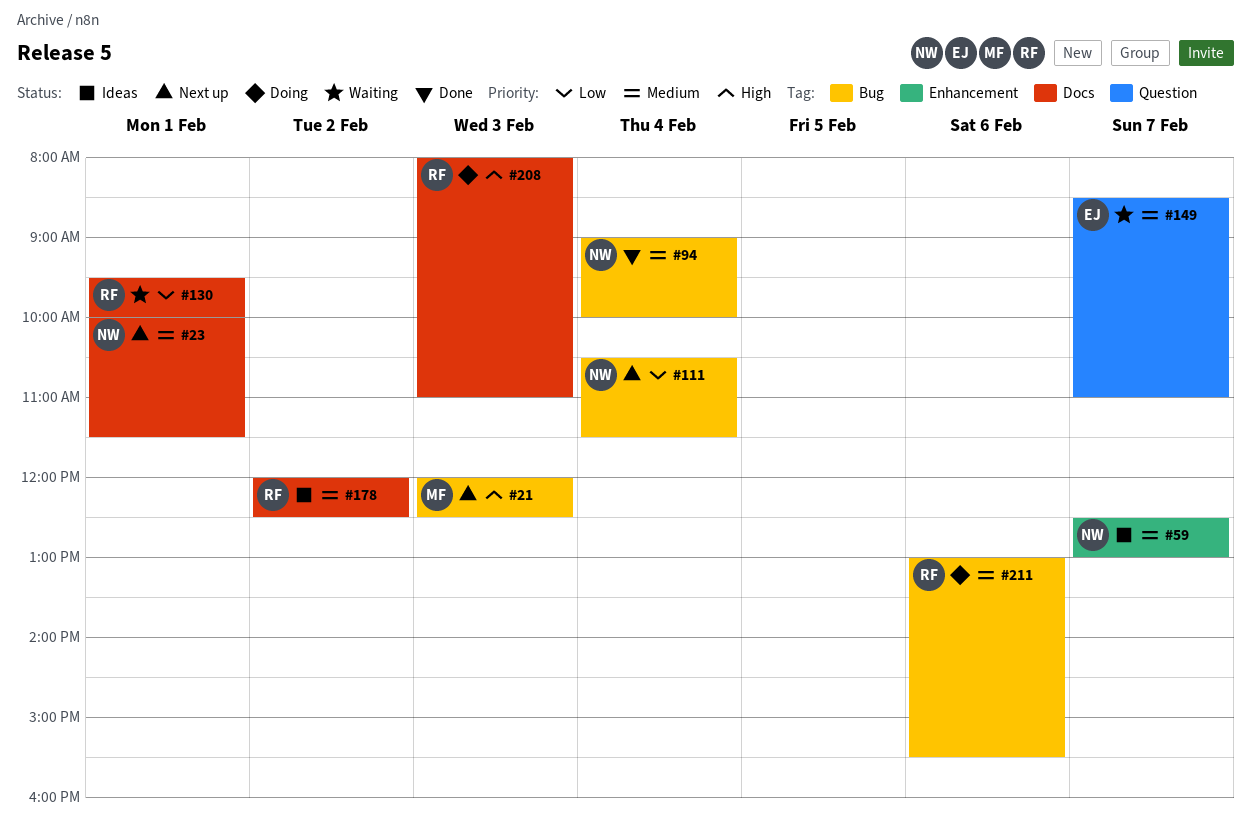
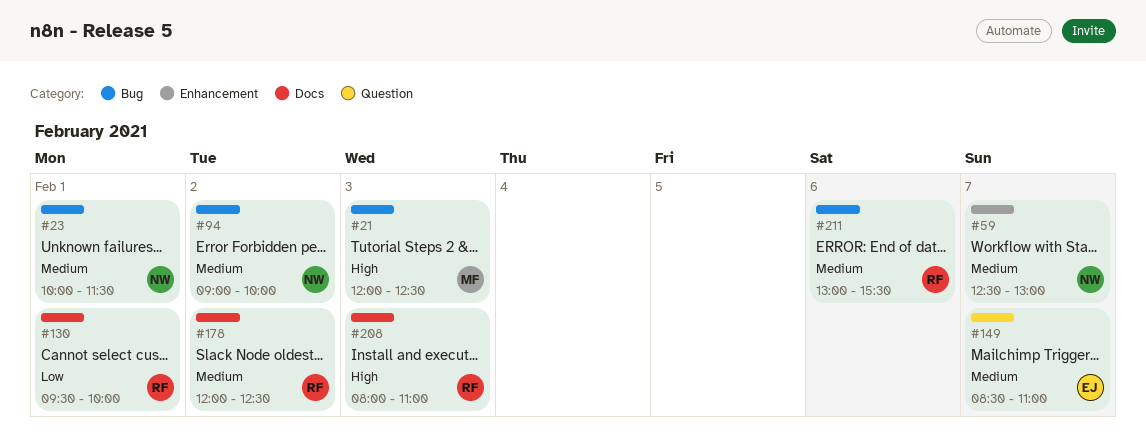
#23, label: Docs -> Bug
#94, day: Feb 4 -> Feb 2
#111: present -> none

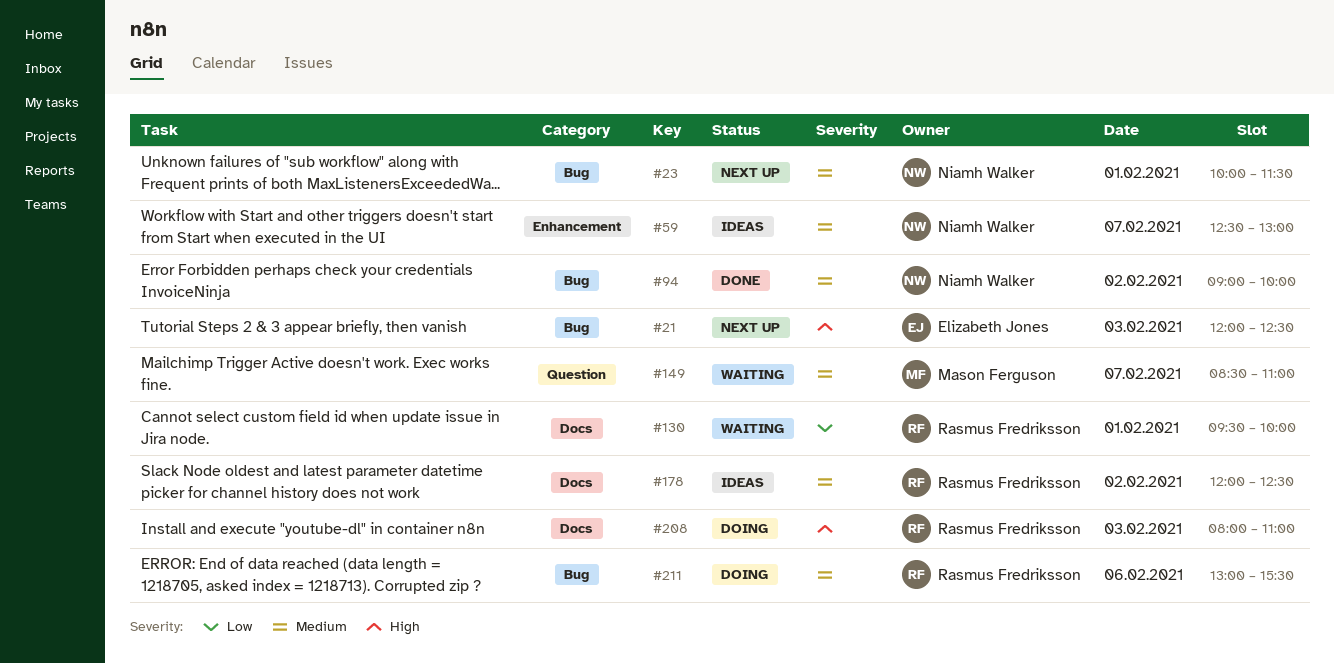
#21, owner: Mason Ferguson -> Elizabeth Jones
#149, owner: Elizabeth Jones -> Mason Ferguson

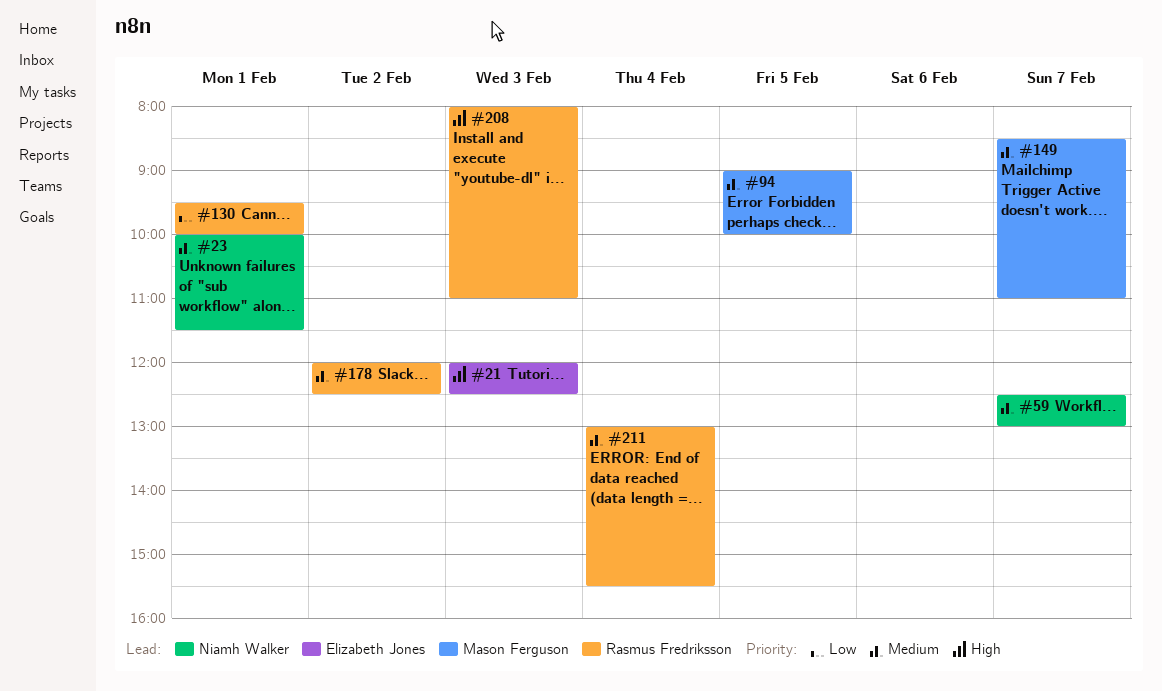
#94, owner: Niamh Walker -> Mason Ferguson
#94, day: Feb 2 -> Feb 5
#211, day: Feb 6 -> Feb 4

